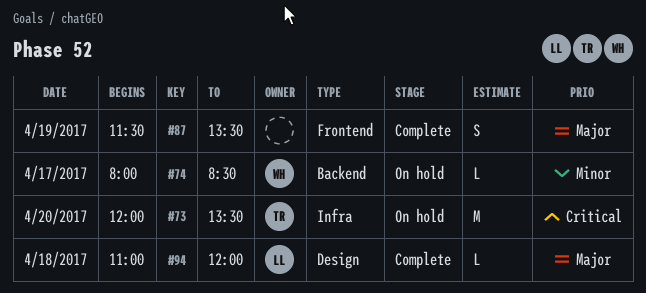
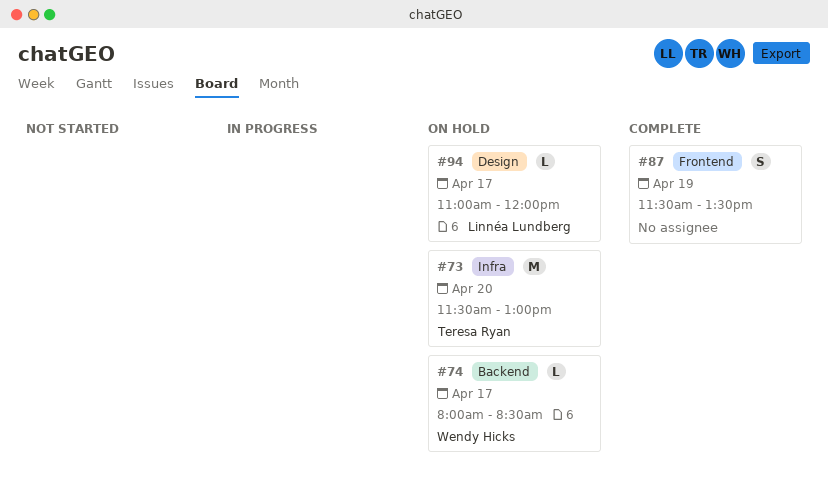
#73, begins: 12:00 -> 11:30
#73, ends: 13:30 -> 13:00
#94, status: Complete -> On hold
#94, day: Apr 18 -> Apr 17

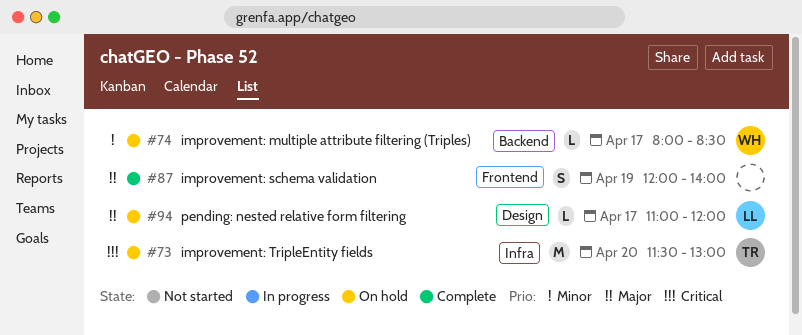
#87, begins: 11:30 -> 12:00
#87, ends: 13:30 -> 14:00

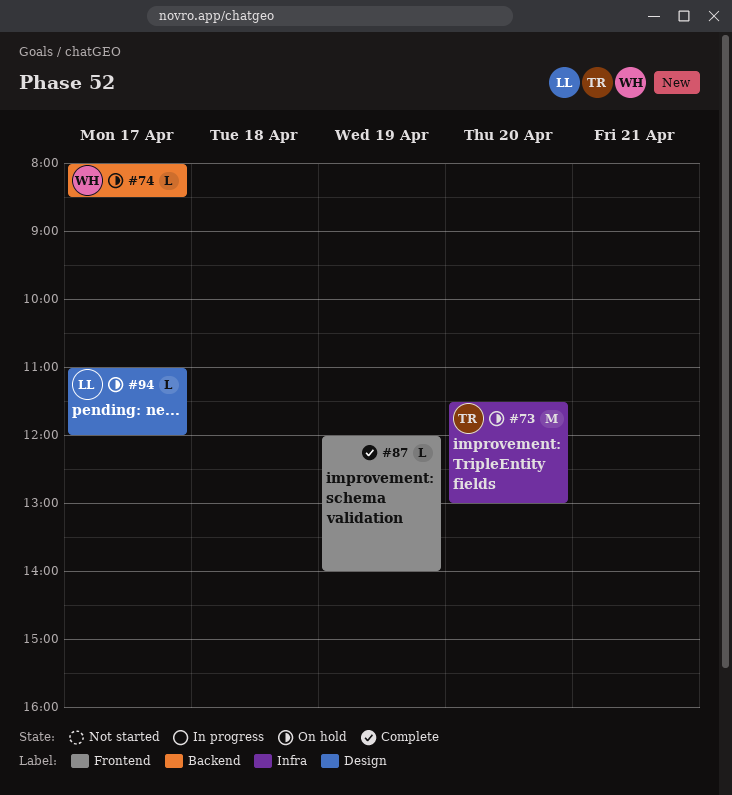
#87, estimate: S -> L

